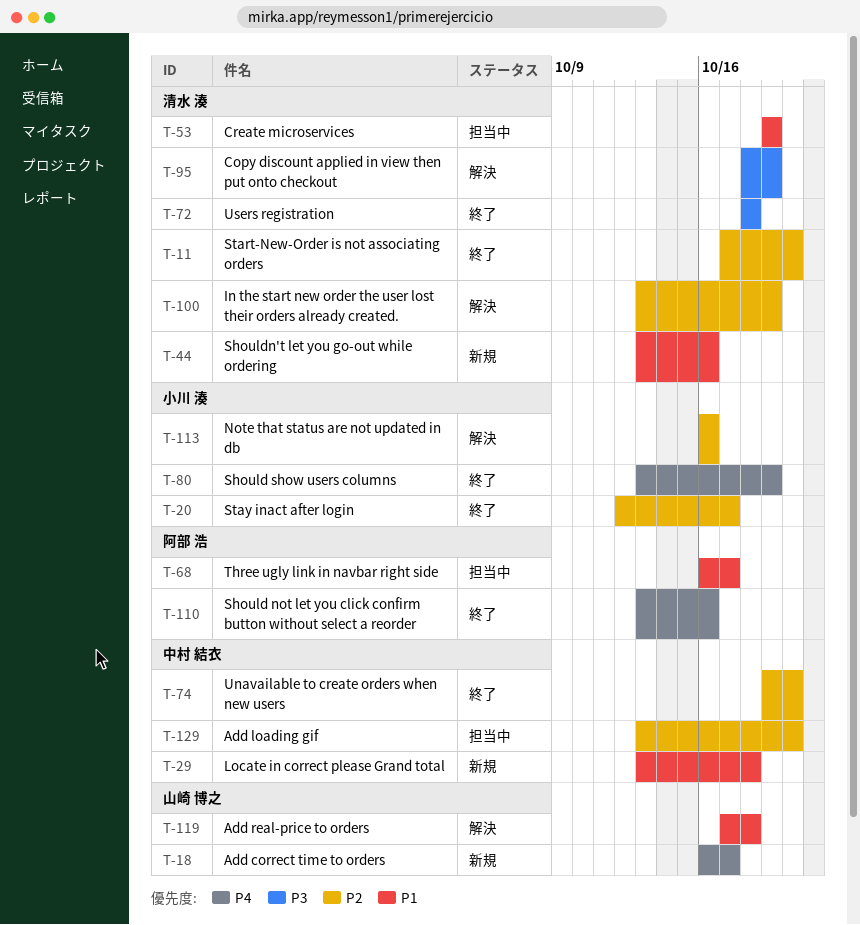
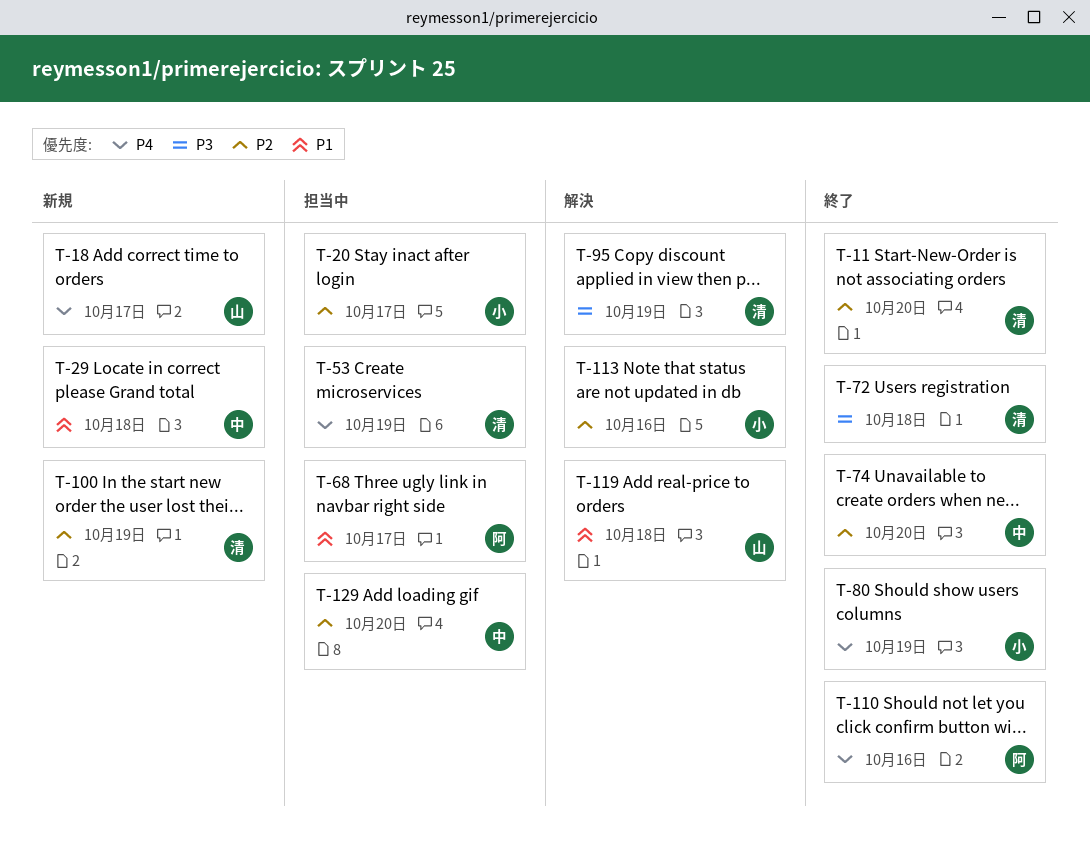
T-20, status: 終了 -> 担当中
T-44: present -> none
T-53, priority: P1 -> P4
T-100, status: 解決 -> 新規

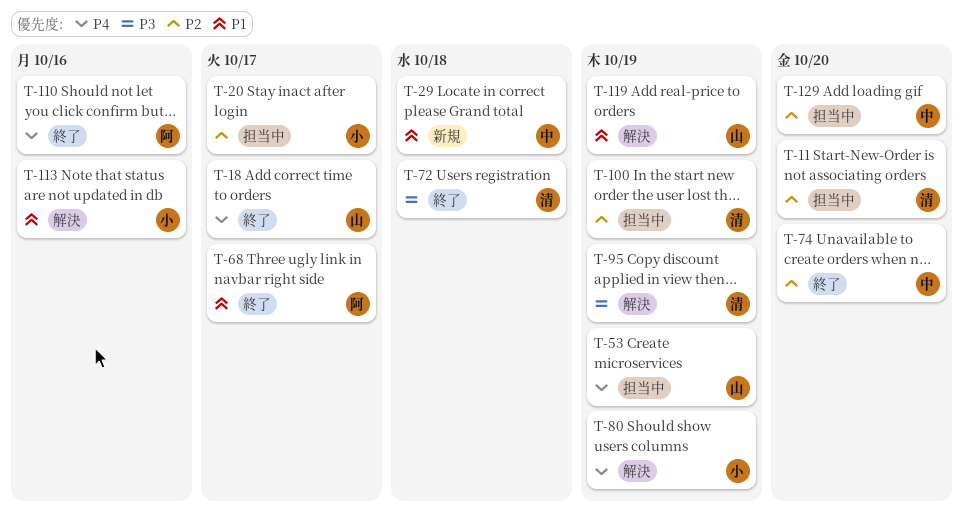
T-11, status: 終了 -> 担当中
T-18, status: 新規 -> 終了
T-53, owner: 清 -> 山
T-68, status: 担当中 -> 終了
T-80, status: 終了 -> 解決
T-100, status: 新規 -> 担当中
T-113, priority: P2 -> P1
T-119, due: Oct 18 -> Oct 19

